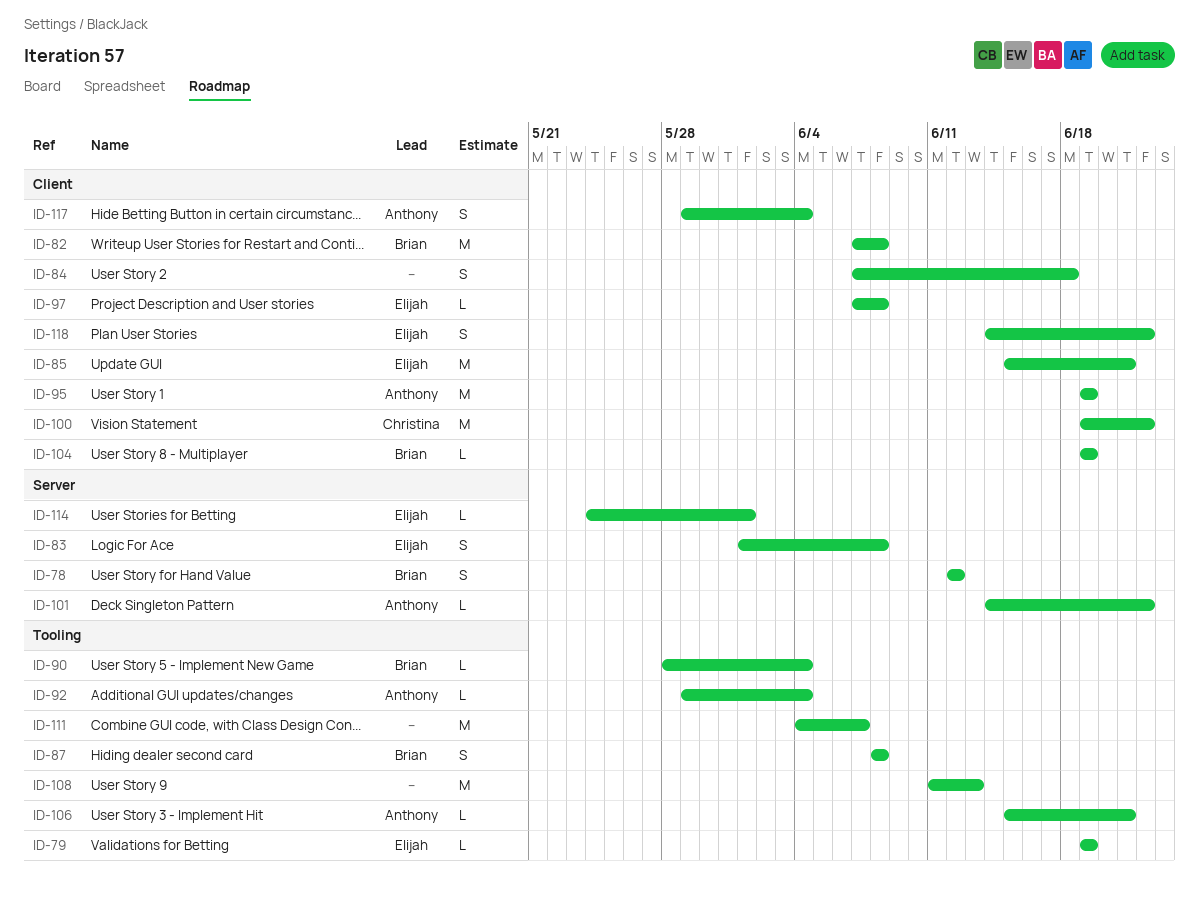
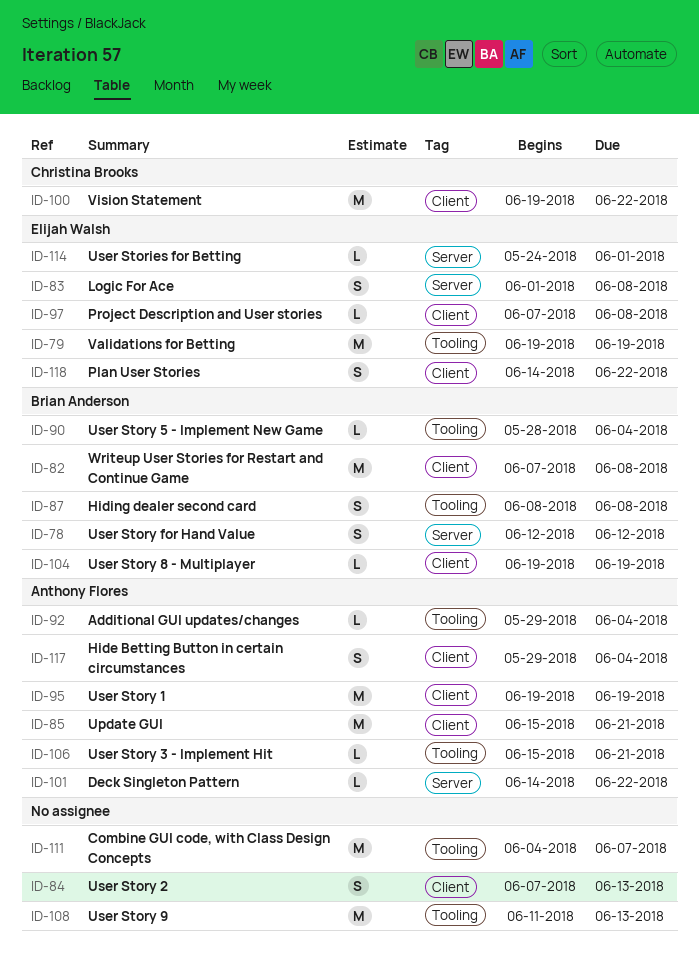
ID-79, estimate: L -> M
ID-84, due: Jun 18 -> Jun 13
ID-85, owner: Elijah Walsh -> Anthony Flores

